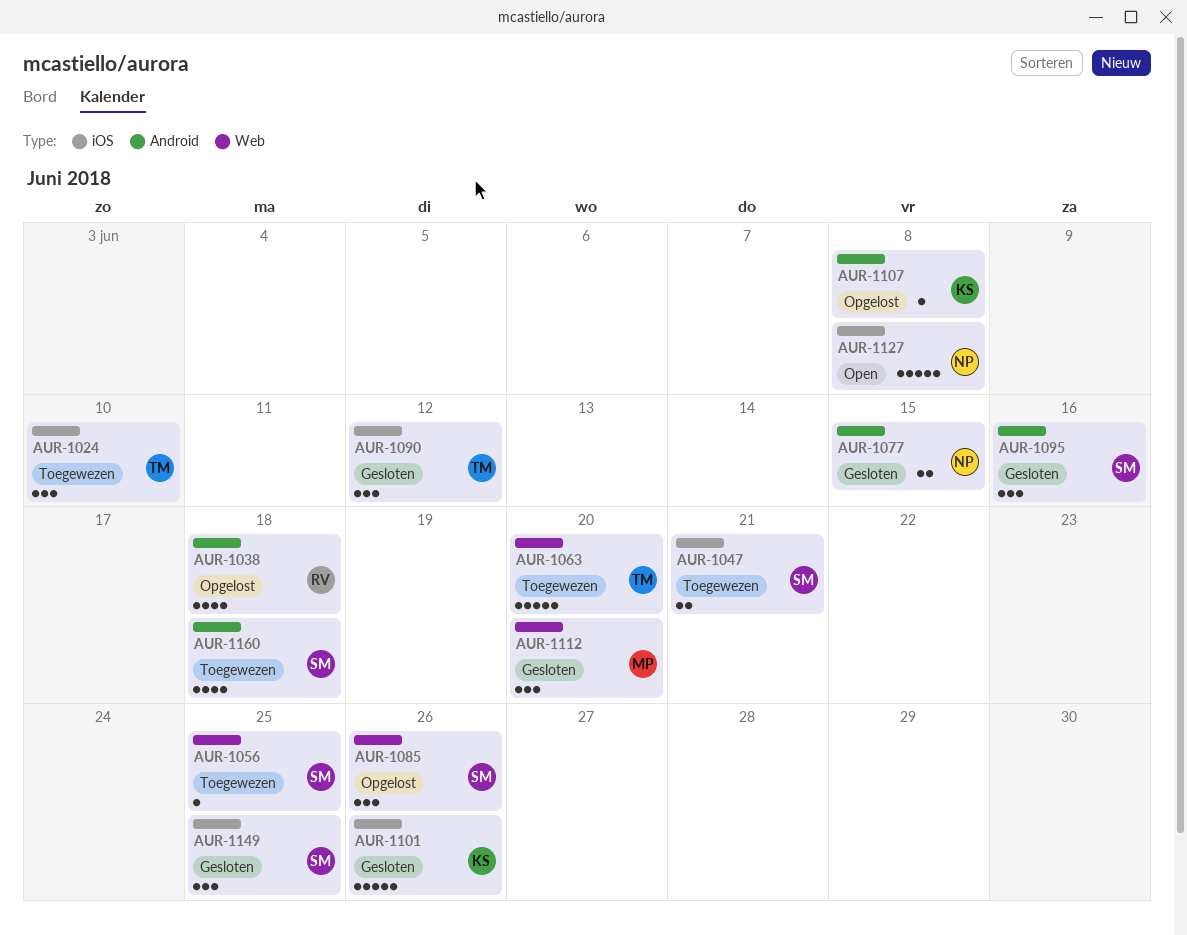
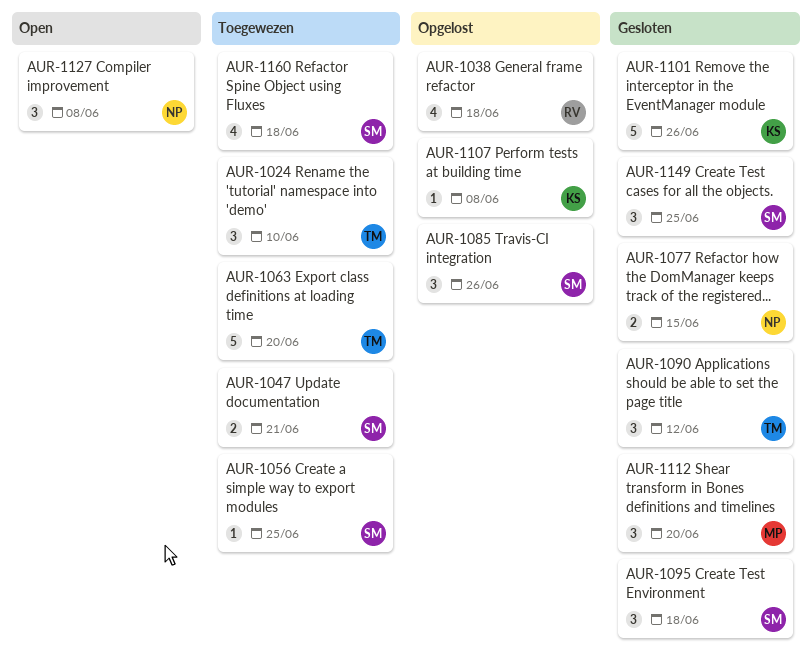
AUR-1095, due: Jun 16 -> Jun 18
AUR-1127, estimate: 5 -> 3

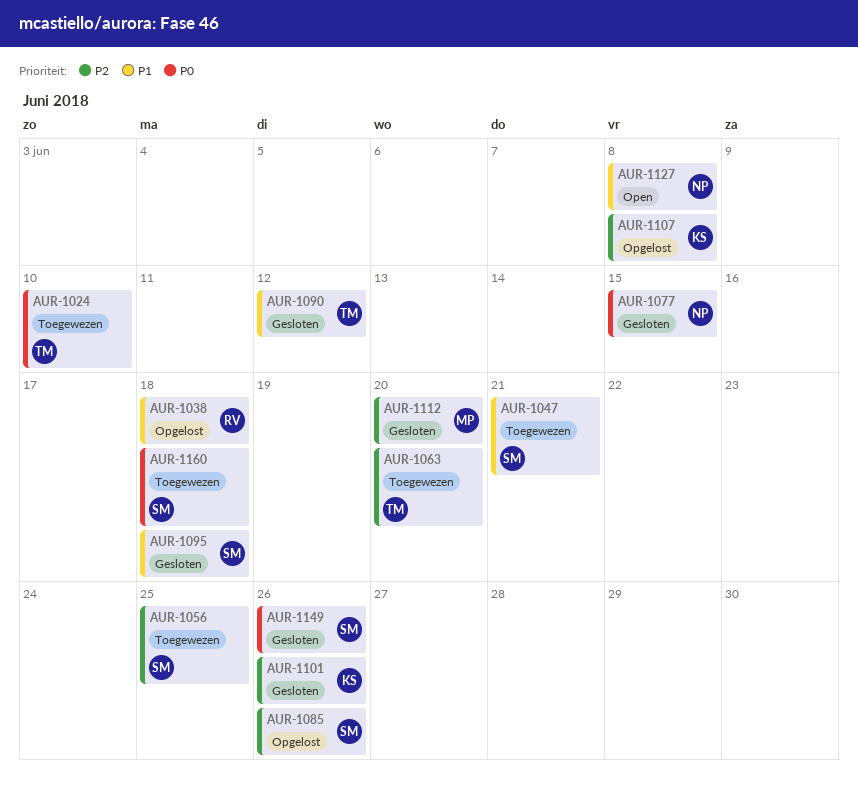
AUR-1149, due: Jun 25 -> Jun 26

